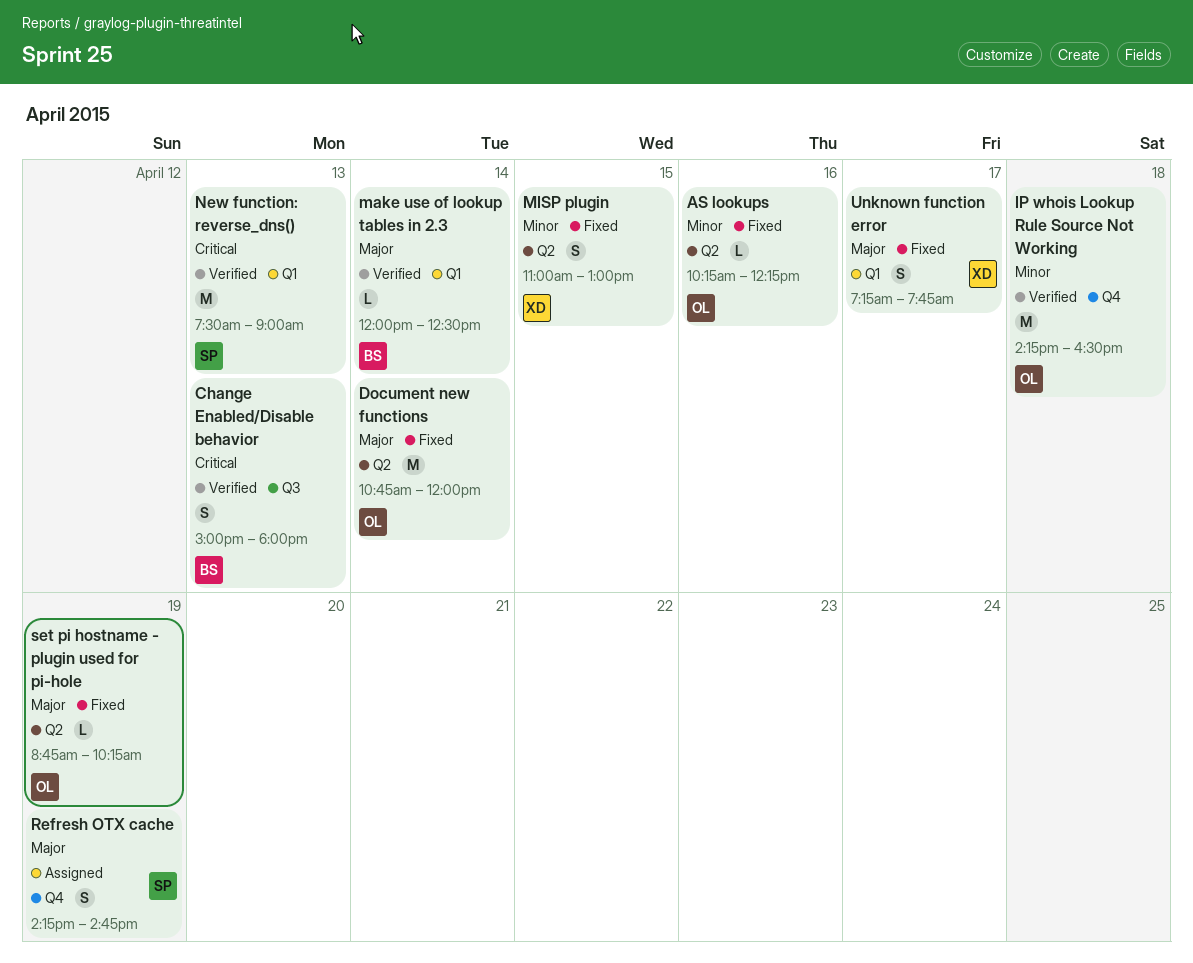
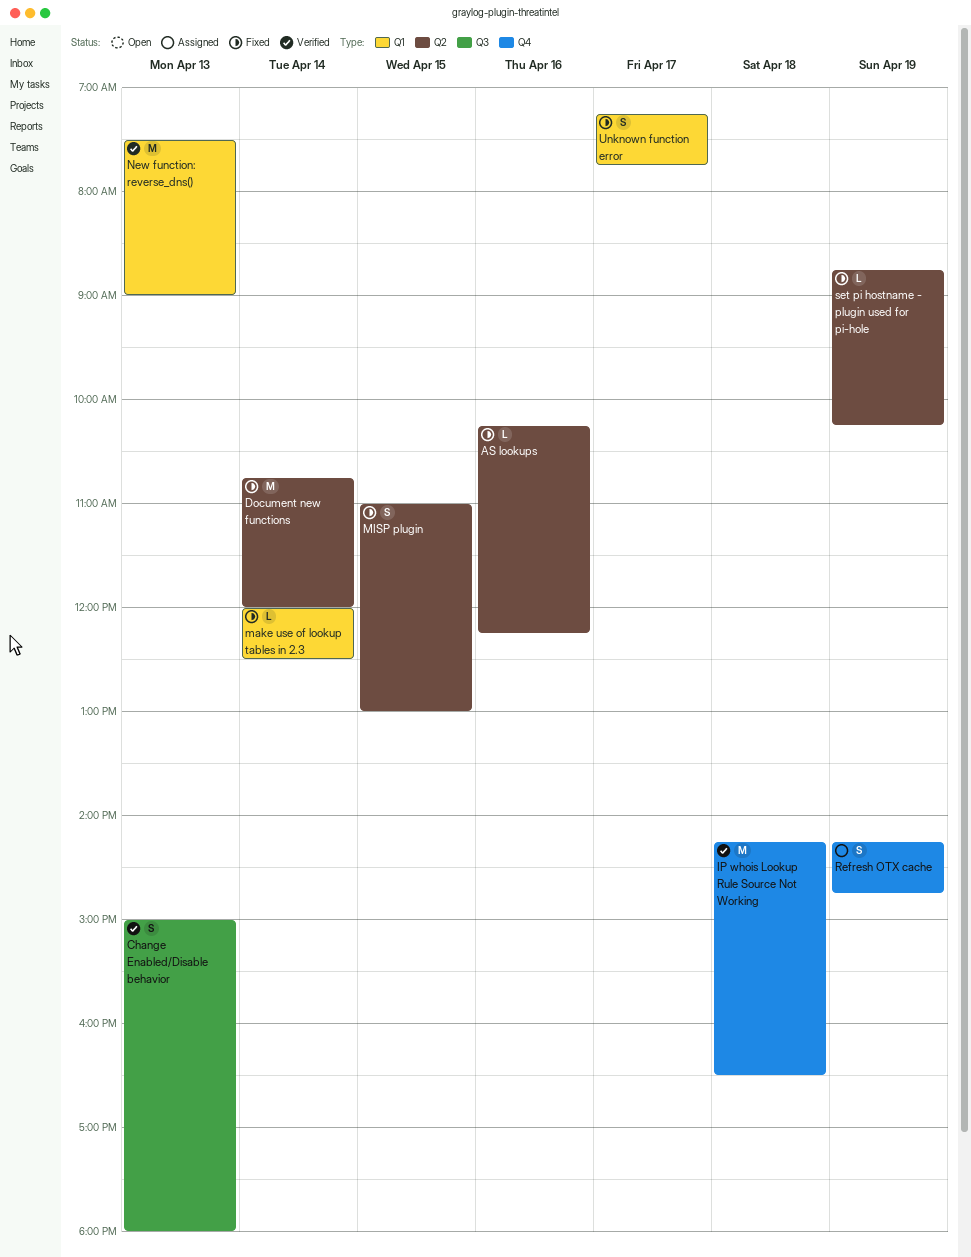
make use of lookup tables in 2.3, status: Verified -> Fixed

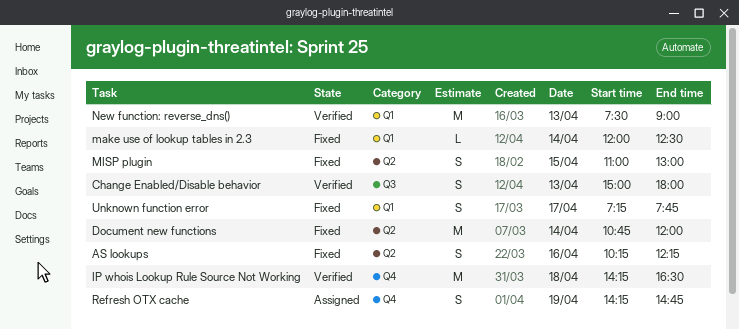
AS lookups, estimate: L -> S
set pi hostname - plugin used for pi-hole: present -> none

